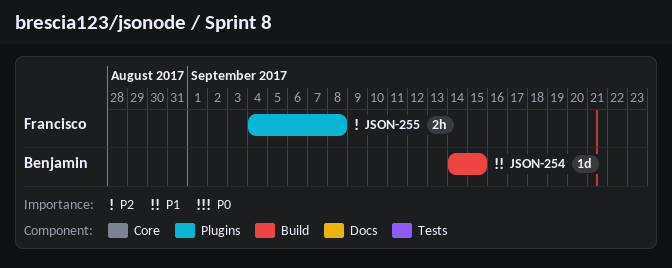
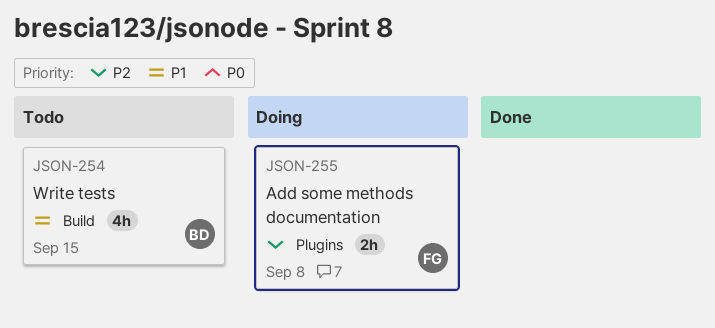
JSON-254, estimate: 1d -> 4h

